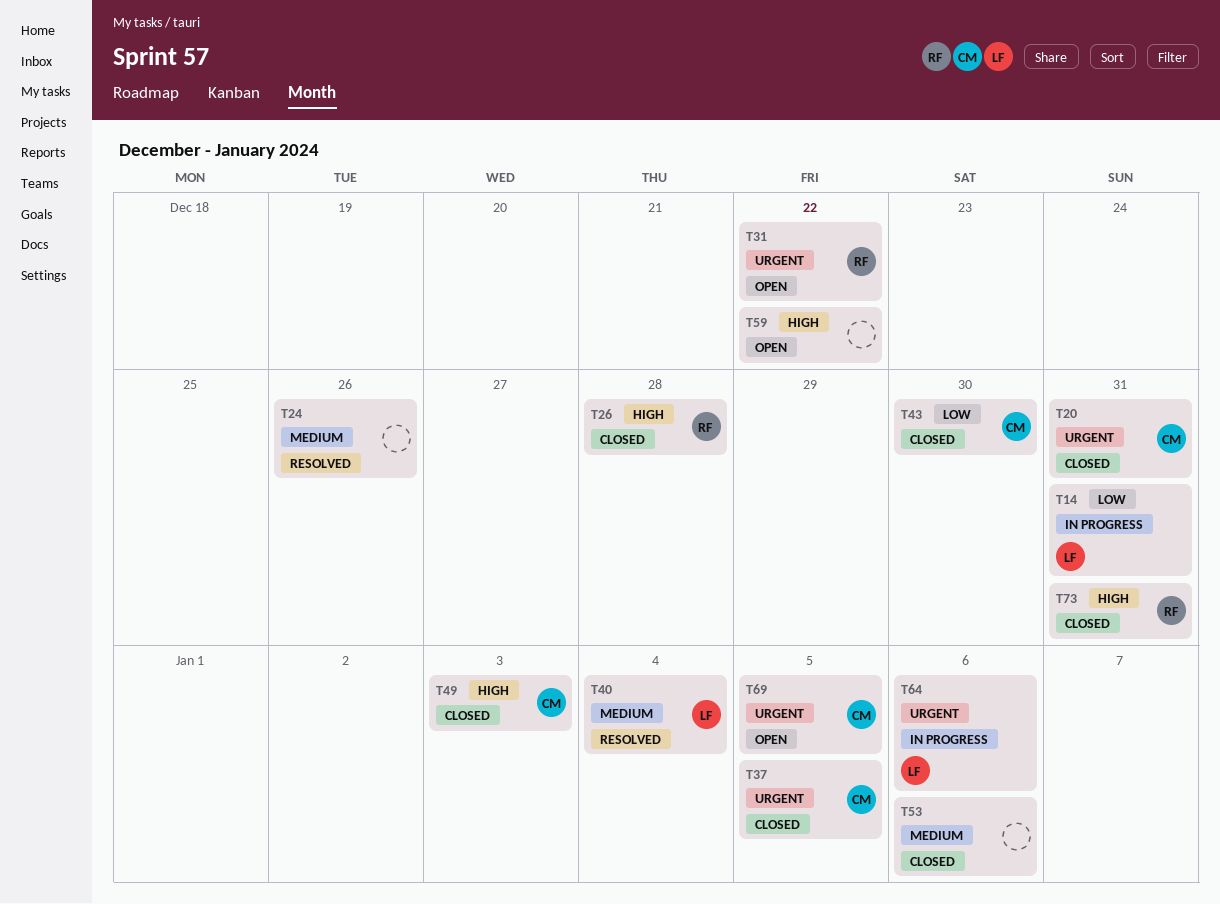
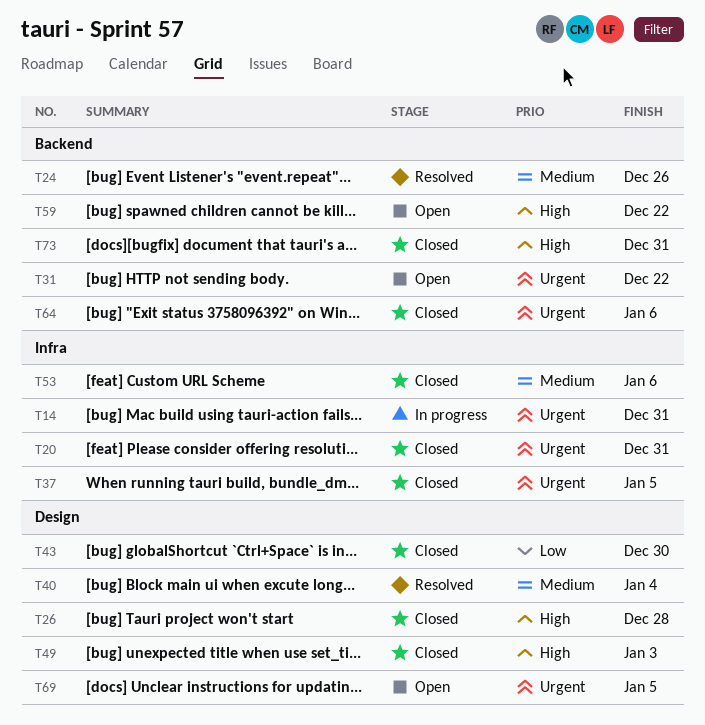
T14, priority: Low -> Urgent
T64, status: In progress -> Closed

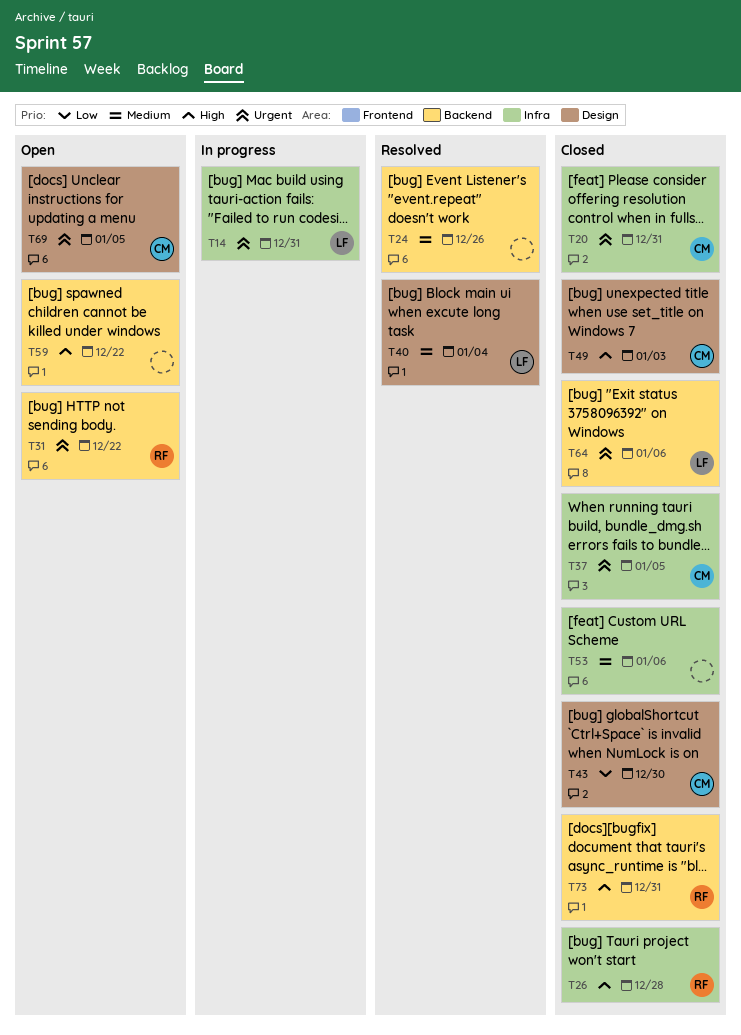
T26, label: Design -> Infra

